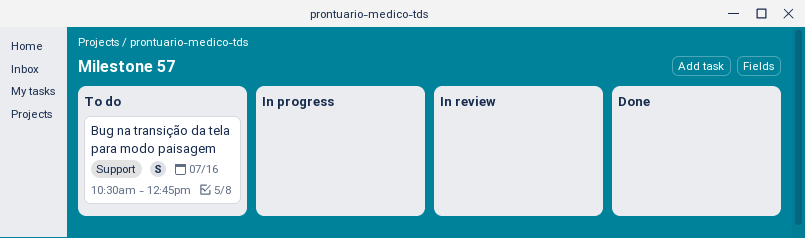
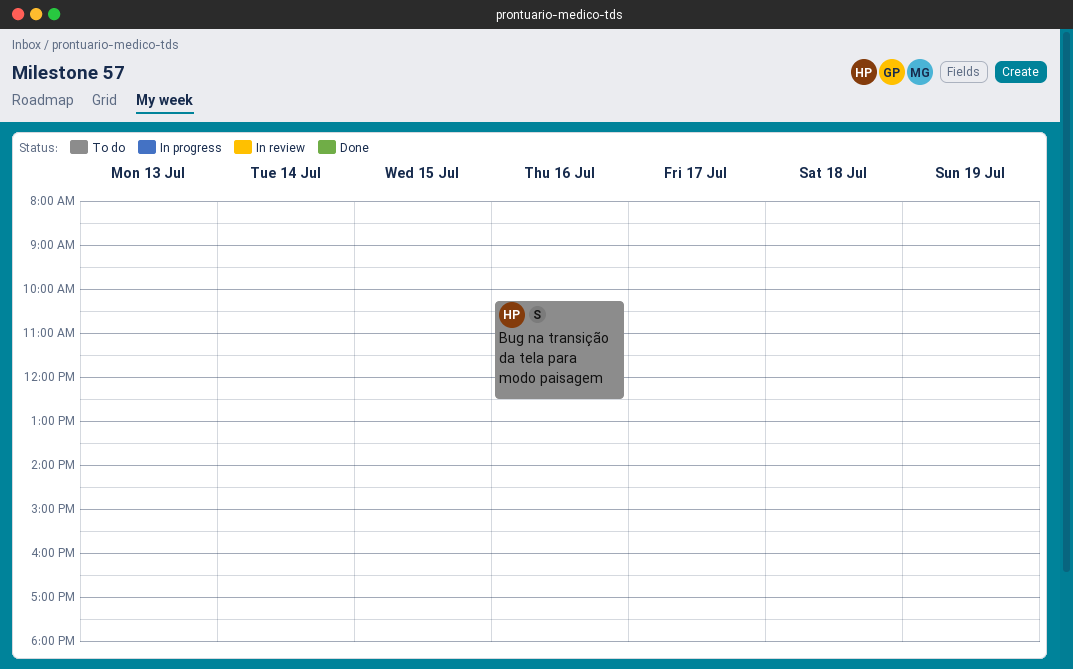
Bug na transição da tela para modo paisagem, begins: 10:30 -> 10:15
Bug na transição da tela para modo paisagem, ends: 12:45 -> 12:30

